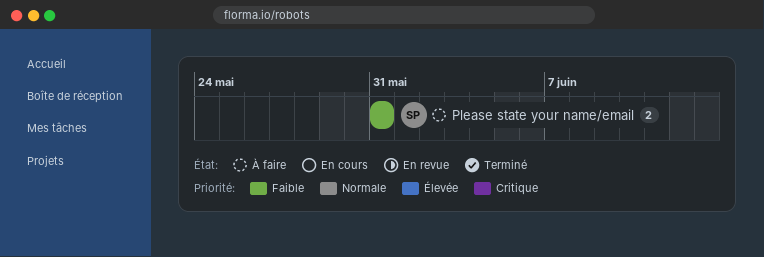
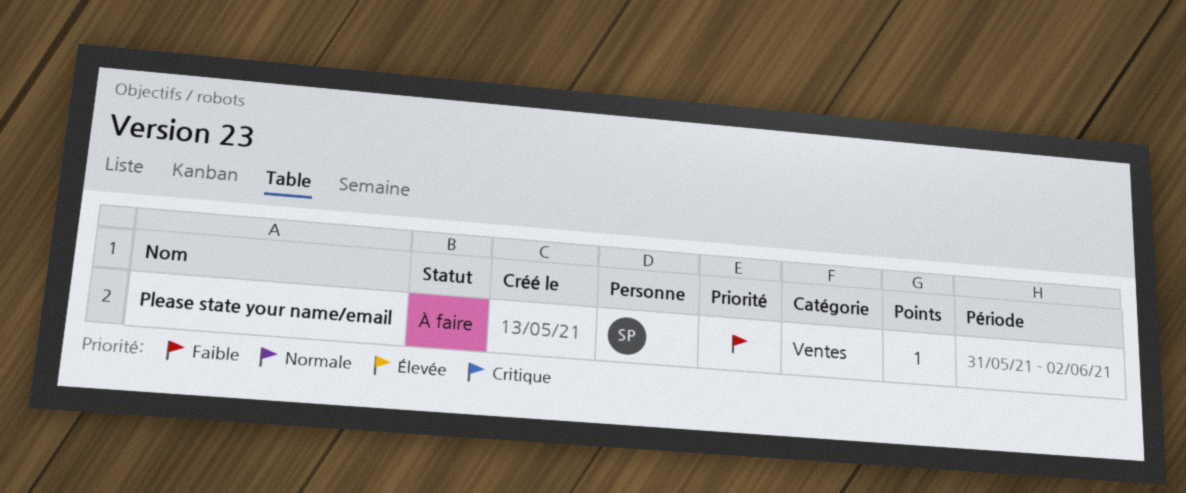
Please state your name/email, estimate: 2 -> 1
Please state your name/email, due: May 31 -> Jun 2

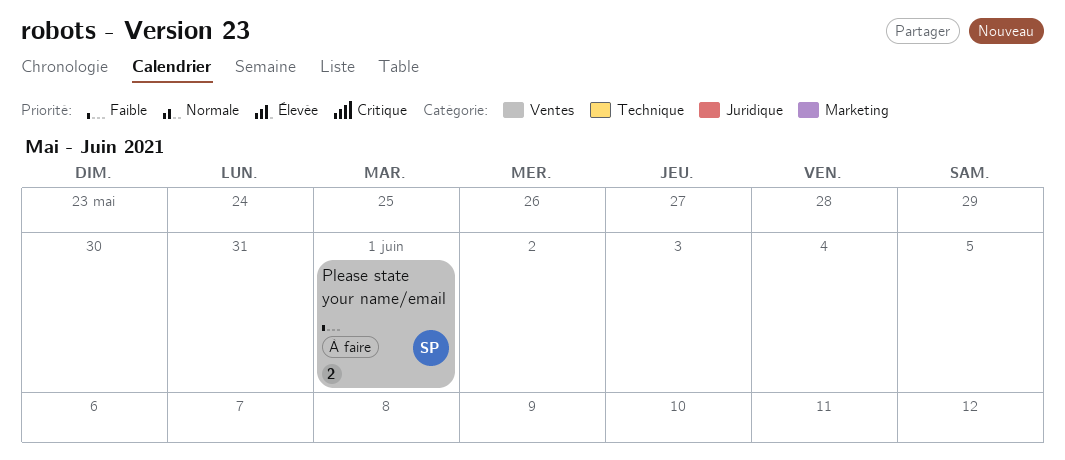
Please state your name/email, estimate: 1 -> 2
Please state your name/email, due: Jun 2 -> Jun 1

